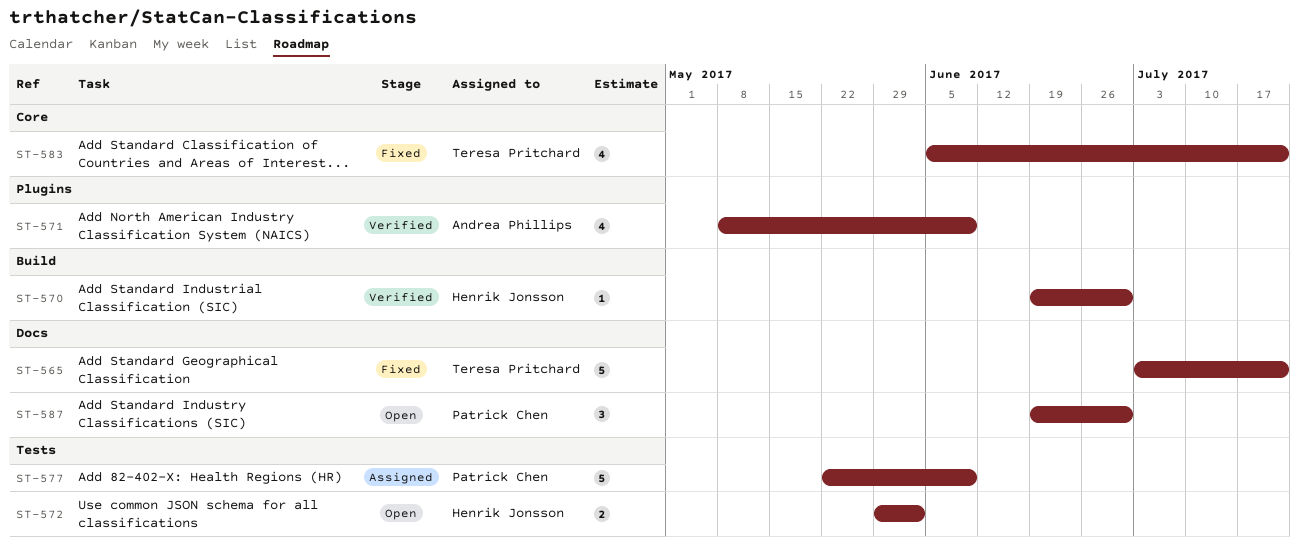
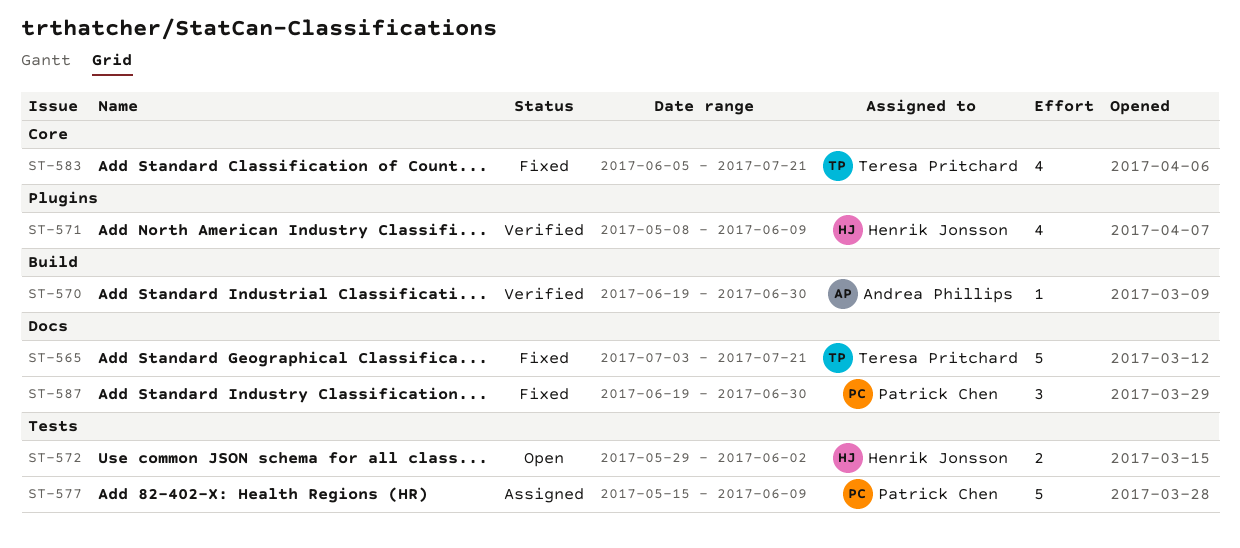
ST-570, owner: Henrik Jonsson -> Andrea Phillips
ST-571, owner: Andrea Phillips -> Henrik Jonsson
ST-577, start: May 22 -> May 15
ST-587, status: Open -> Fixed

